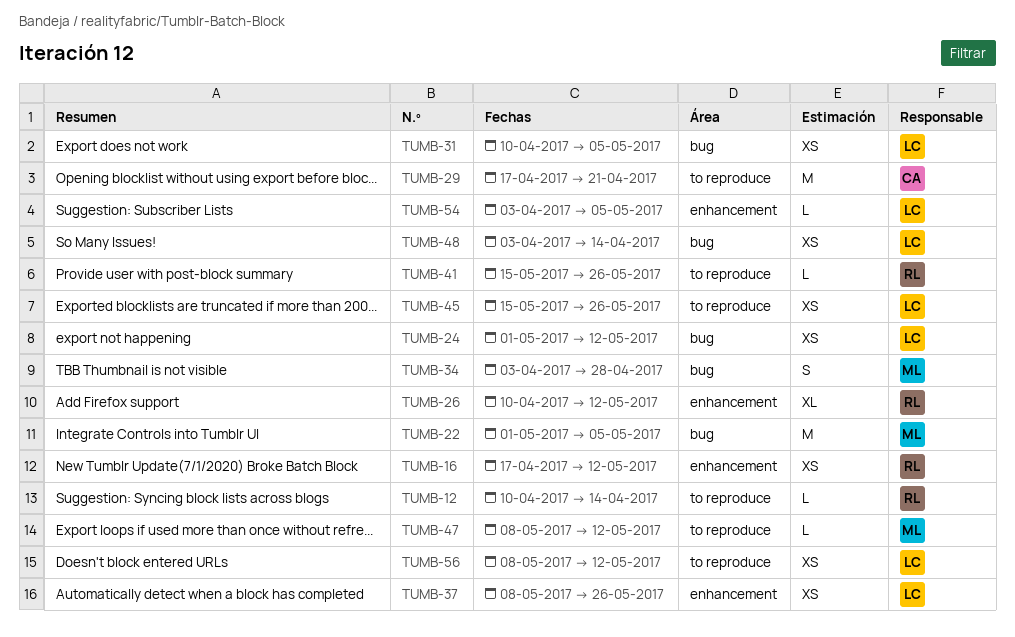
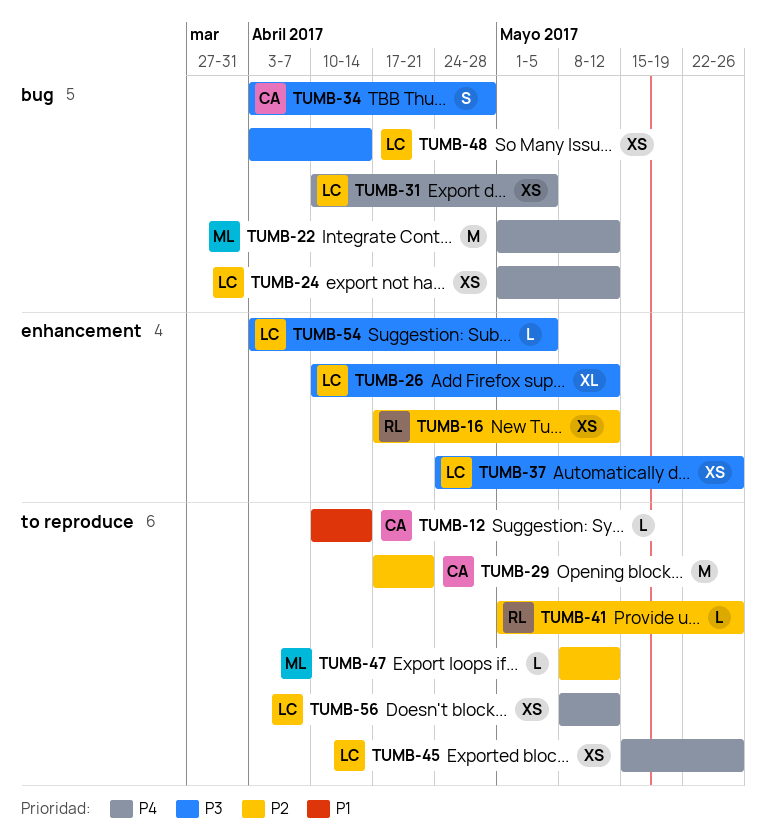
TUMB-12, owner: RL -> CA
TUMB-22, due: May 5 -> May 12
TUMB-26, owner: RL -> LC
TUMB-34, owner: ML -> CA
TUMB-37, start: May 8 -> Apr 24
TUMB-41, start: May 15 -> May 1

